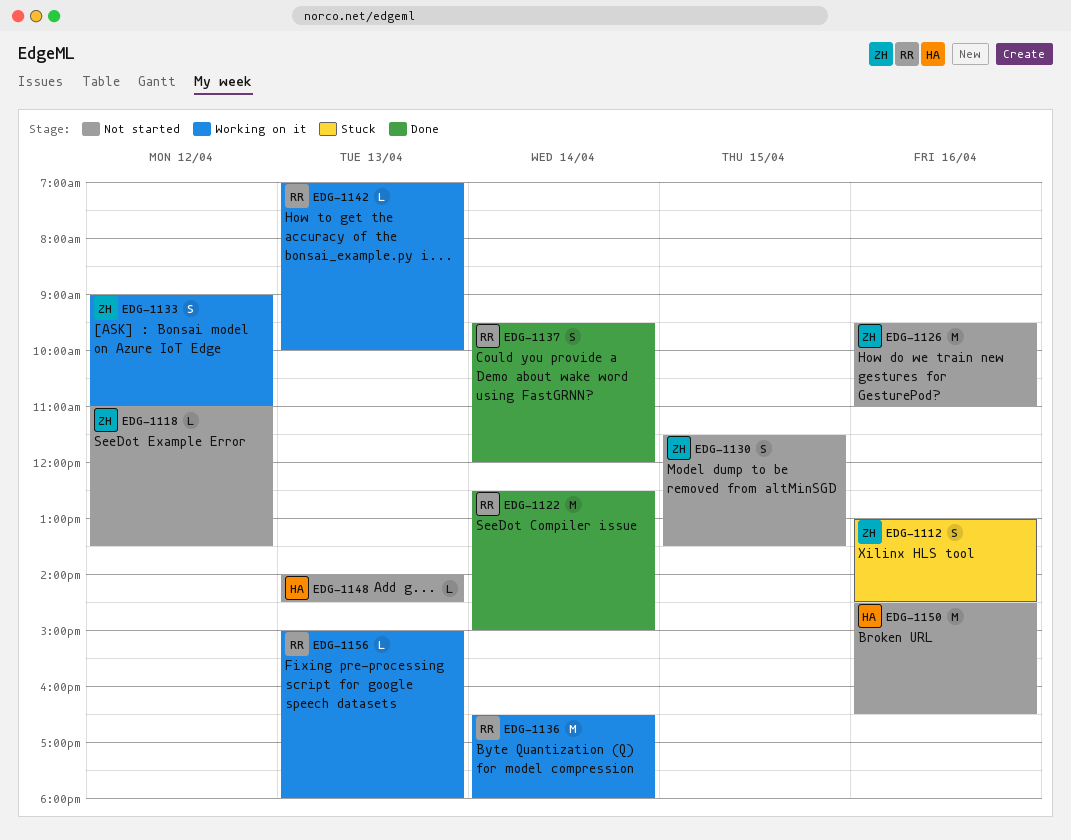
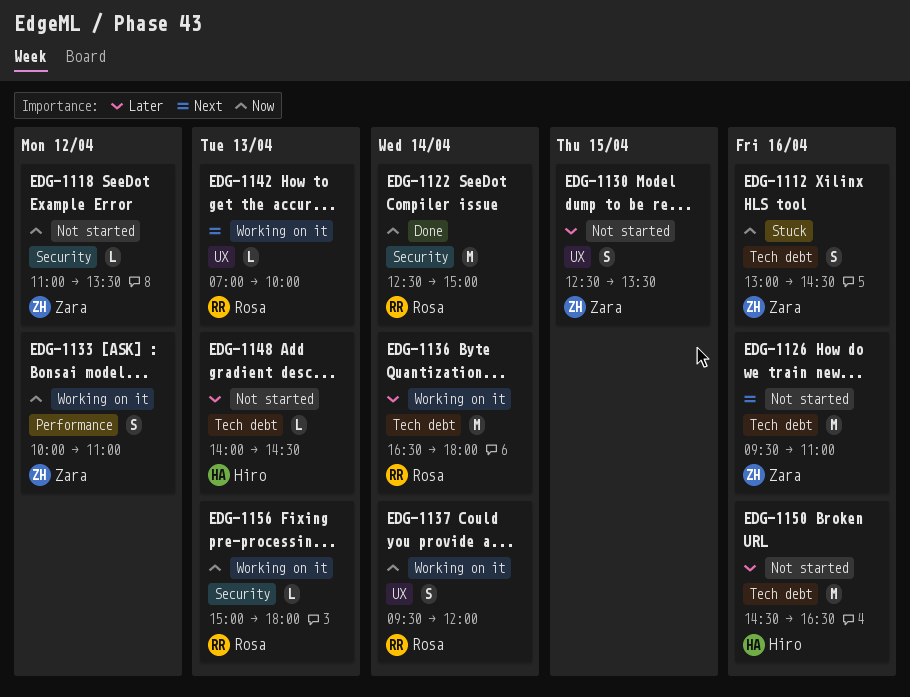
EDG-1130, begins: 11:30 -> 12:30
EDG-1133, begins: 09:00 -> 10:00
EDG-1137, status: Done -> Working on it

